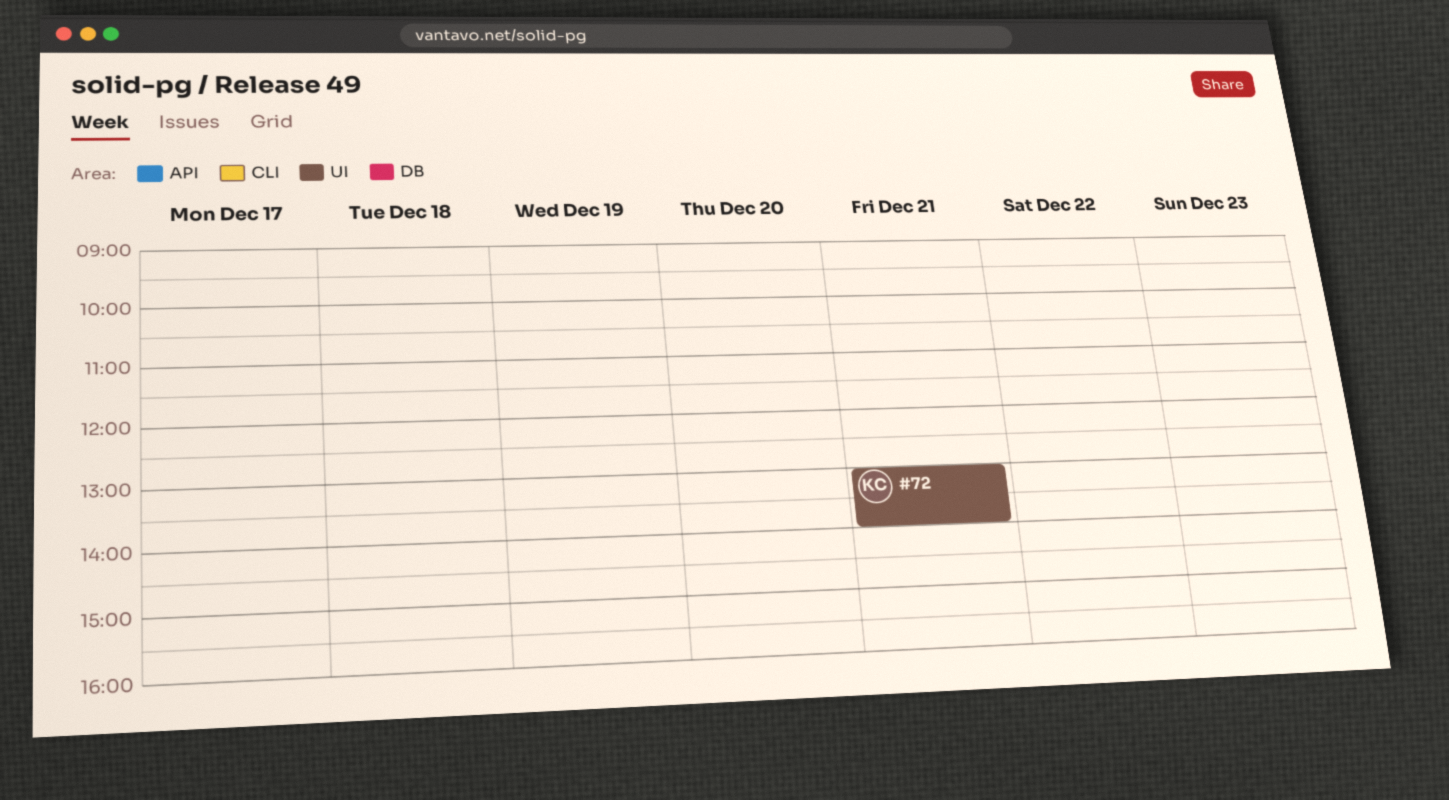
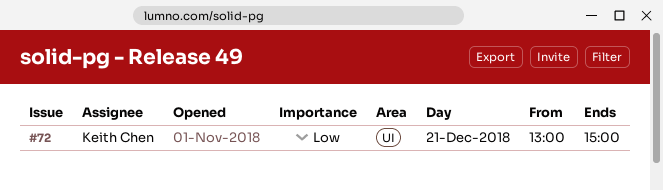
#72, ends: 14:00 -> 15:00

